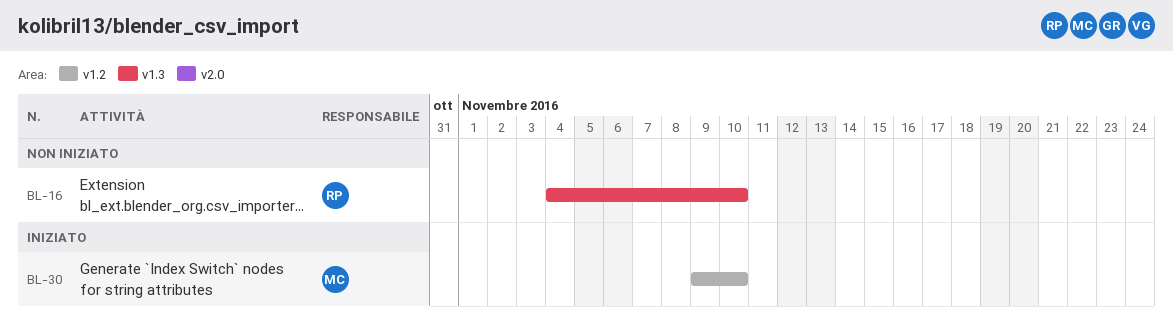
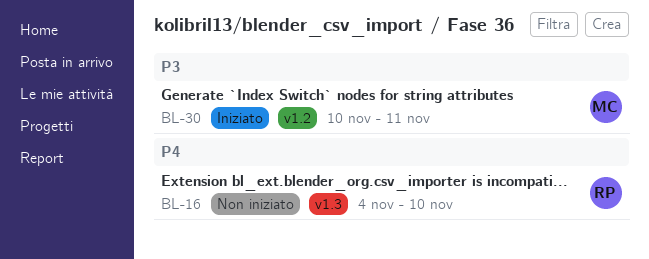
BL-30, start: Nov 9 -> Nov 10
BL-30, due: Nov 10 -> Nov 11

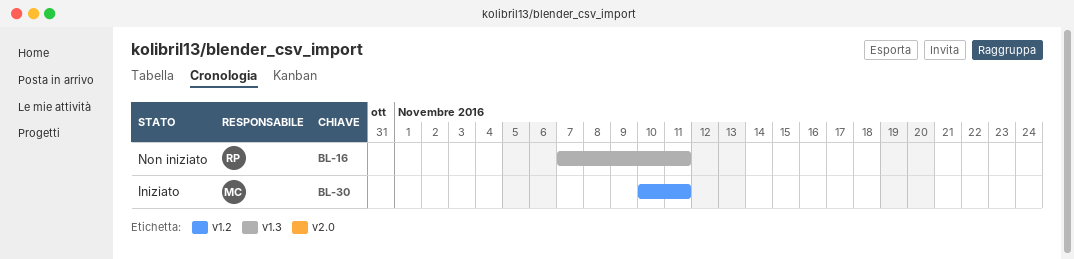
BL-16, start: Nov 4 -> Nov 7
BL-16, due: Nov 10 -> Nov 11

